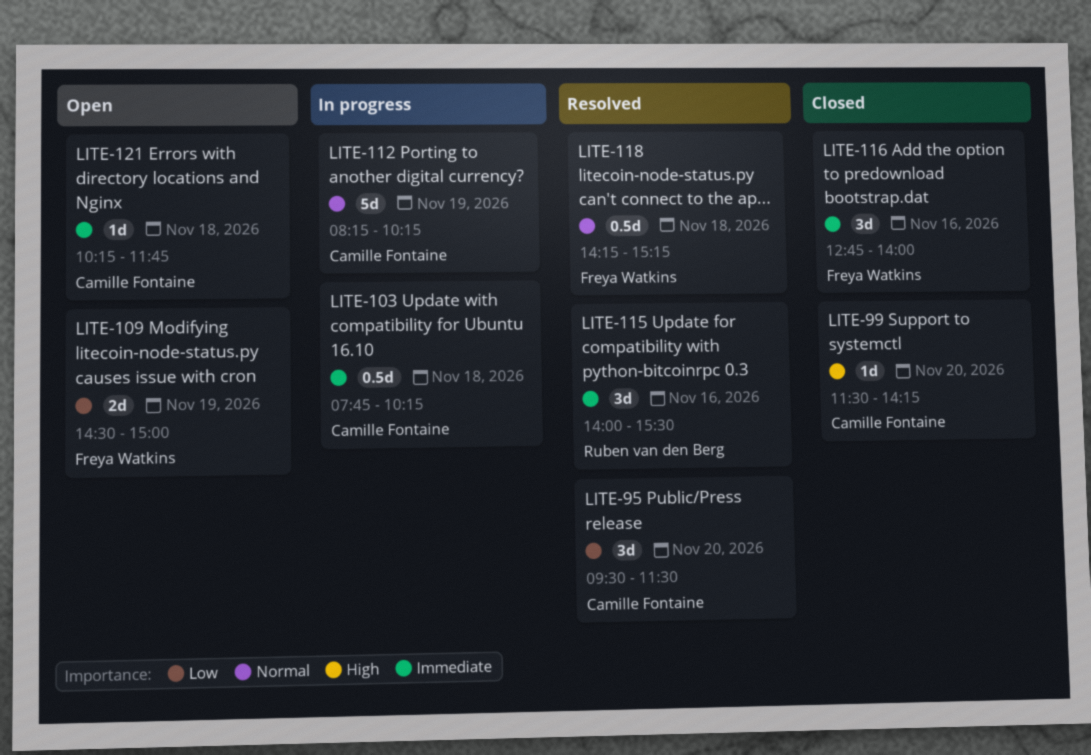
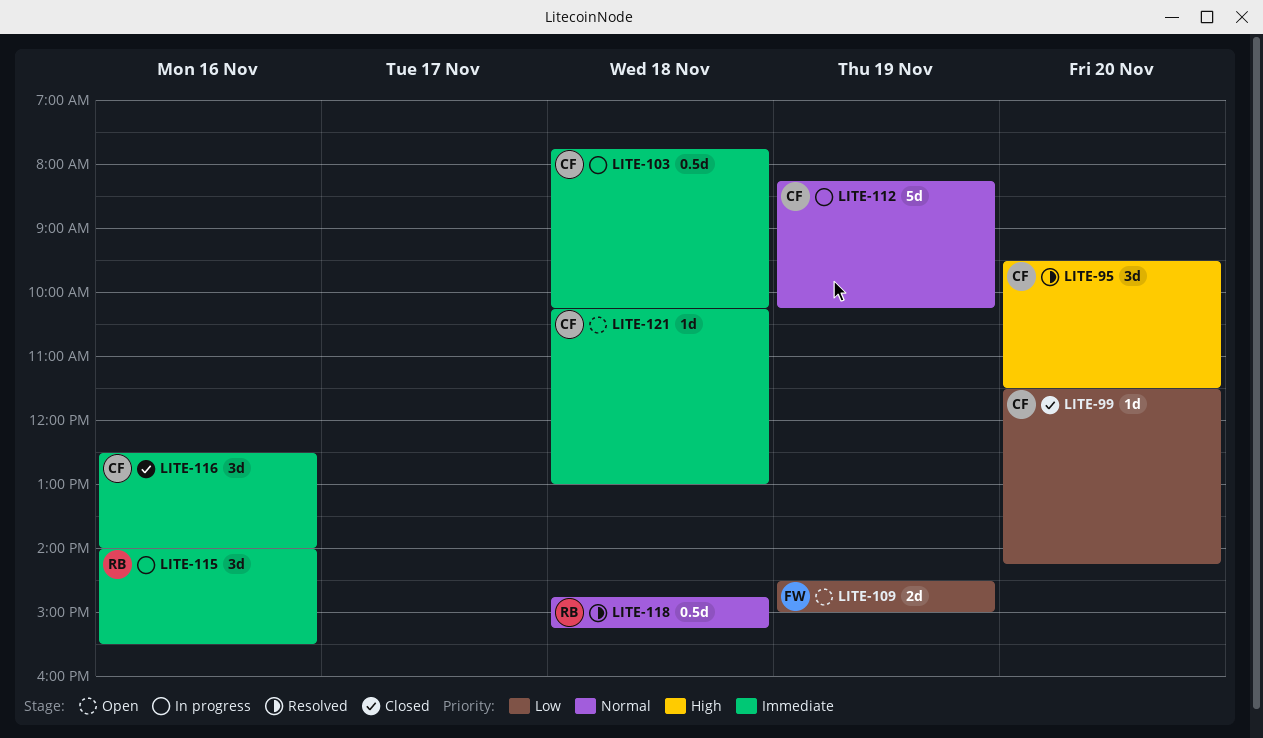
LITE-95, priority: Low -> High
LITE-99, priority: High -> Low
LITE-115, status: Resolved -> In progress
LITE-116, owner: Freya Watkins -> Camille Fontaine
LITE-116, begins: 12:45 -> 12:30
LITE-118, owner: Freya Watkins -> Ruben van den Berg
LITE-118, begins: 14:15 -> 14:45
LITE-121, ends: 11:45 -> 13:00

